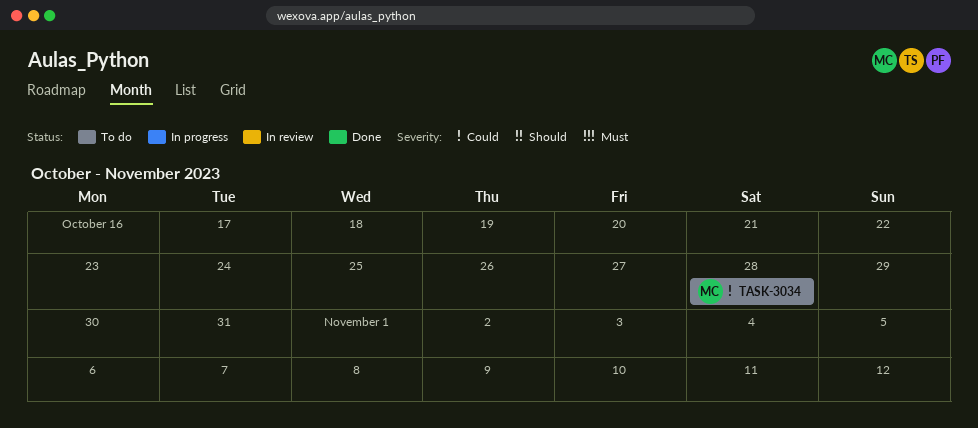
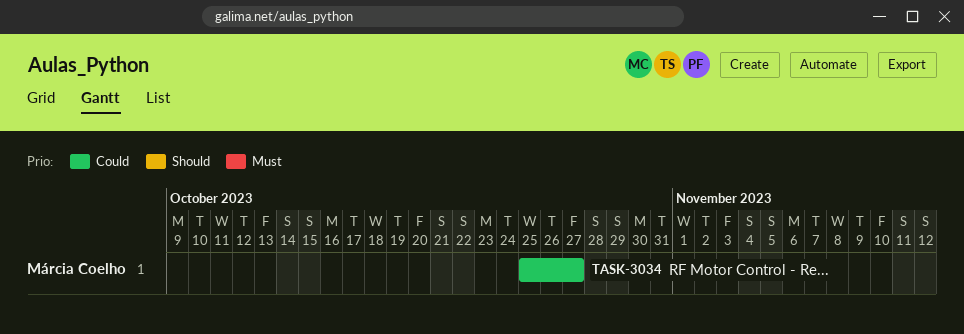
TASK-3034, start: Oct 28 -> Oct 25
TASK-3034, due: Oct 28 -> Oct 27

